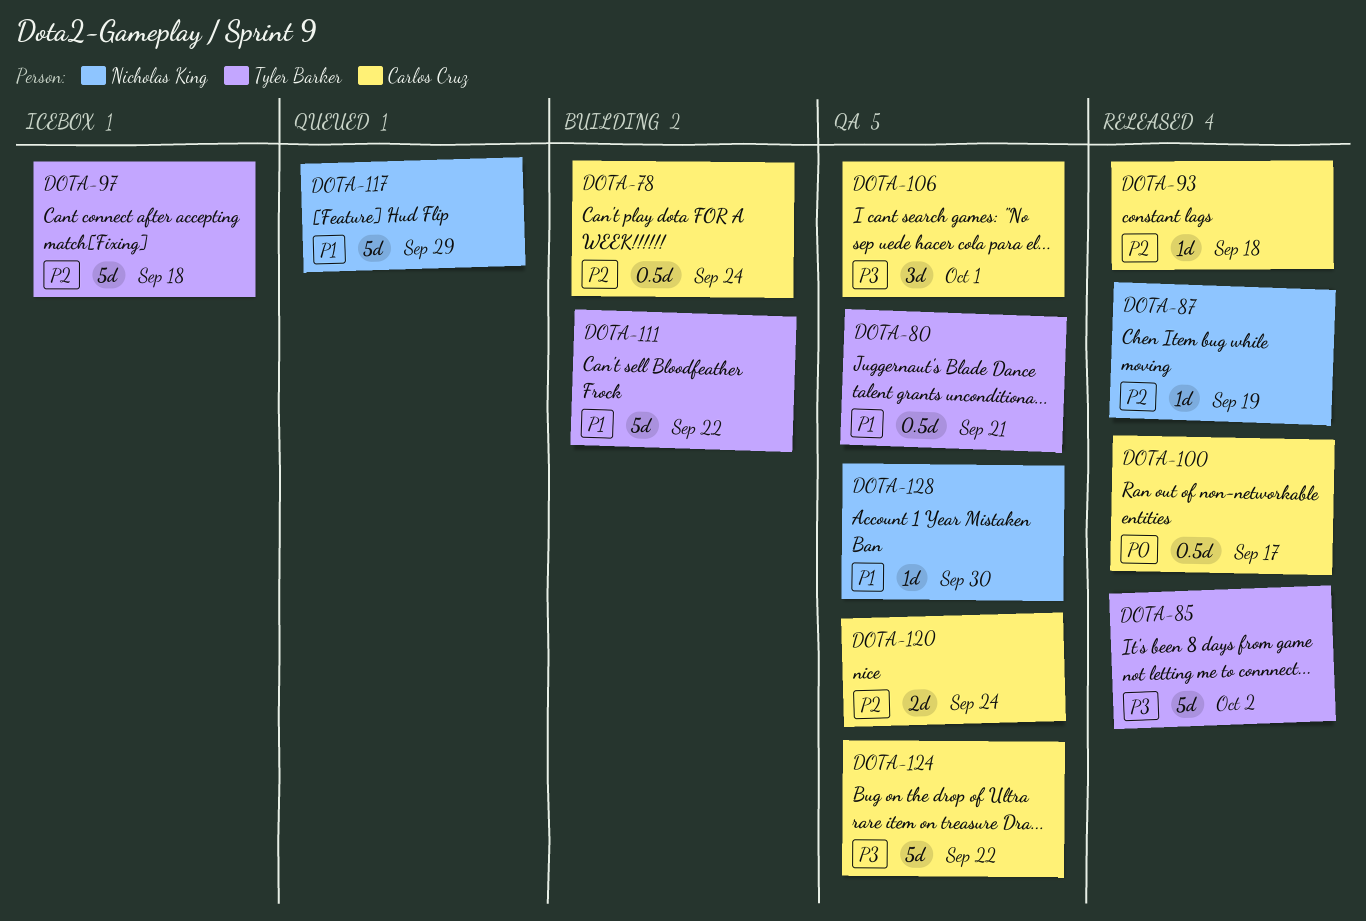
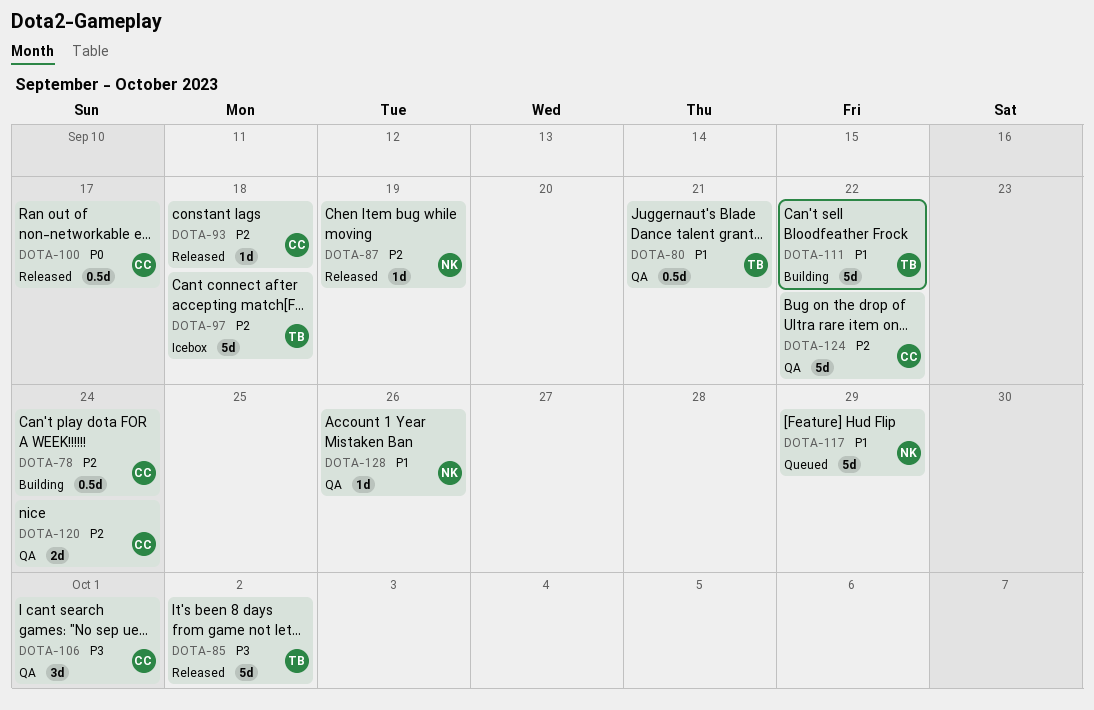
DOTA-124, priority: P3 -> P2
DOTA-128, due: Sep 30 -> Sep 26

